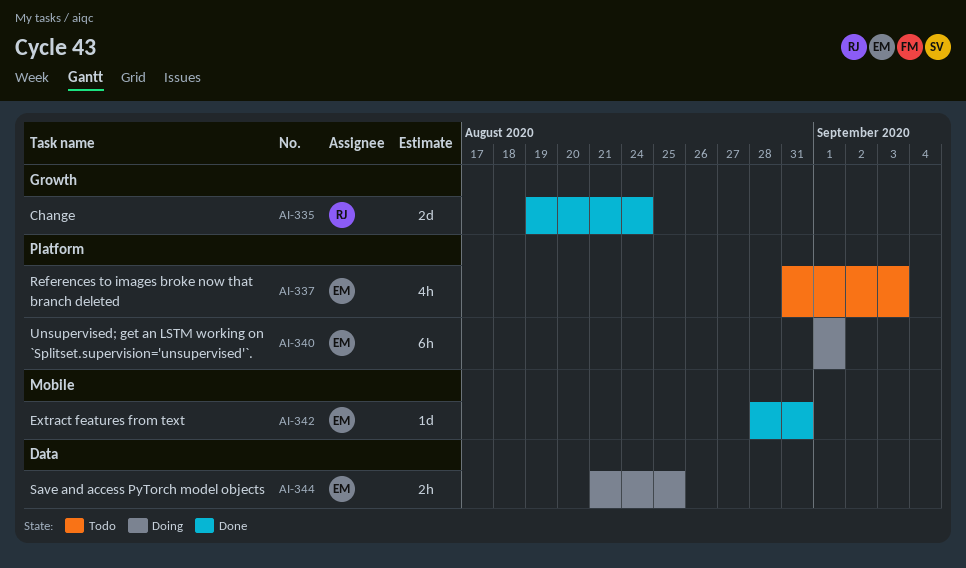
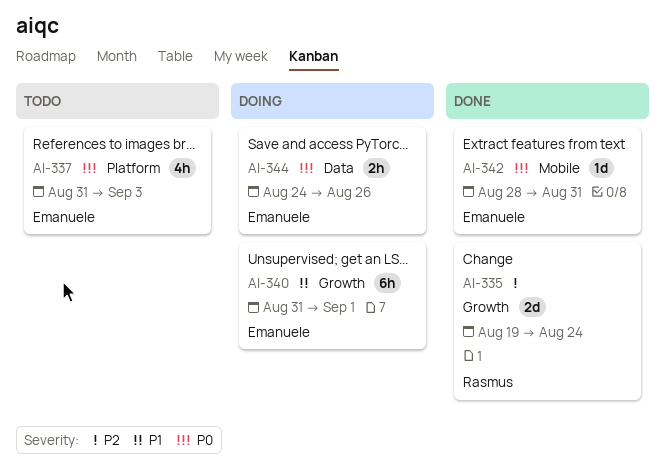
AI-340, label: Platform -> Growth
AI-340, start: Sep 1 -> Aug 31
AI-344, start: Aug 21 -> Aug 24
AI-344, due: Aug 25 -> Aug 26

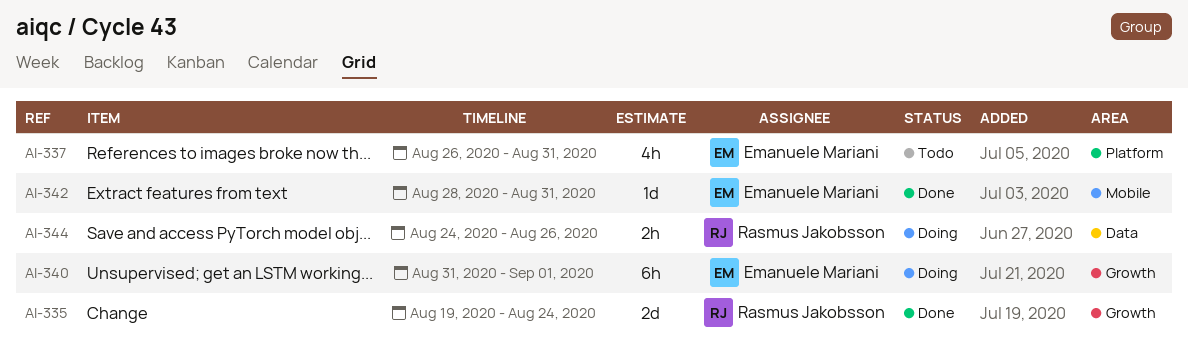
AI-337, start: Aug 31 -> Aug 26
AI-337, due: Sep 3 -> Aug 31
AI-344, owner: Emanuele Mariani -> Rasmus Jakobsson

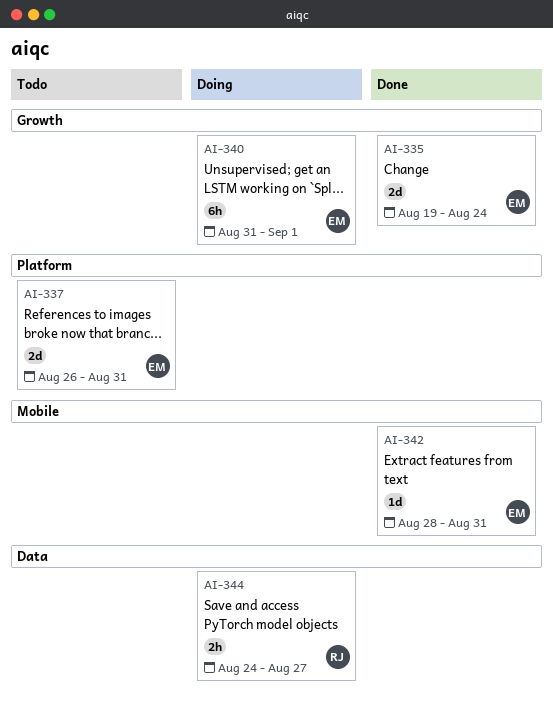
AI-335, owner: Rasmus Jakobsson -> Emanuele Mariani
AI-337, estimate: 4h -> 2d
AI-344, due: Aug 26 -> Aug 27

